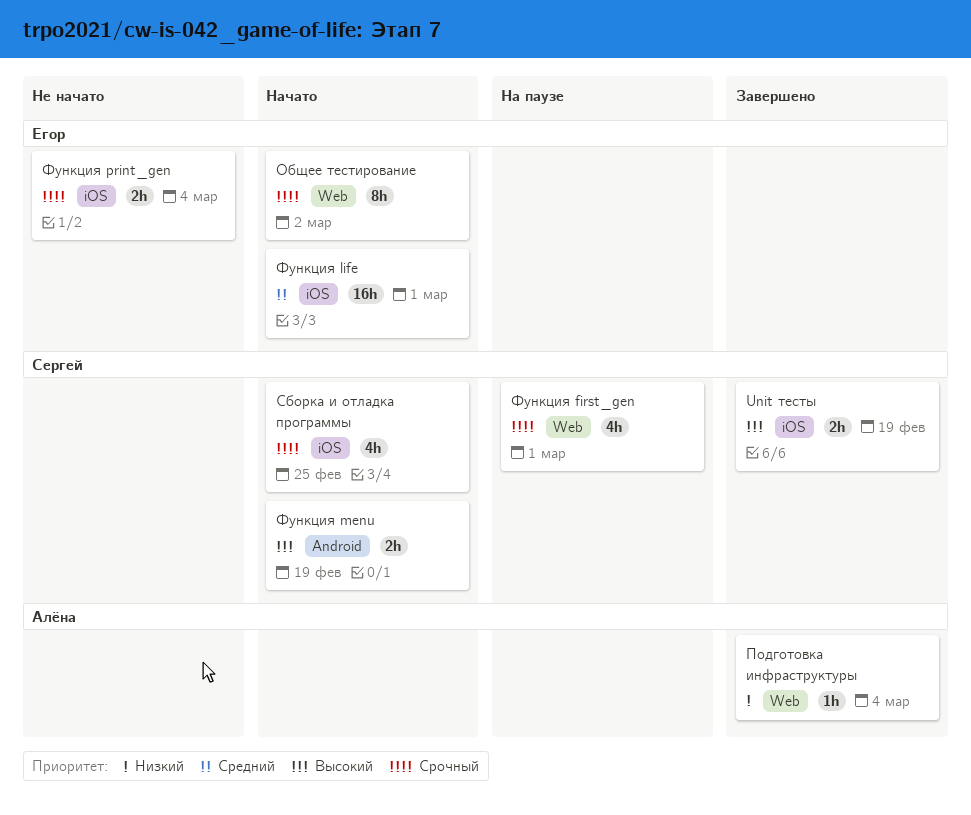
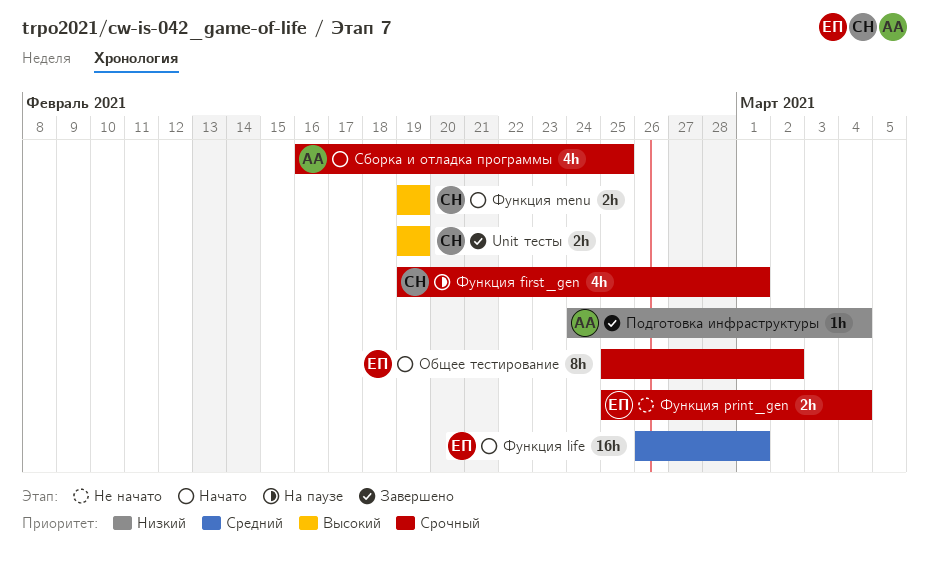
Сборка и отладка программы, owner: Сергей -> Алёна

